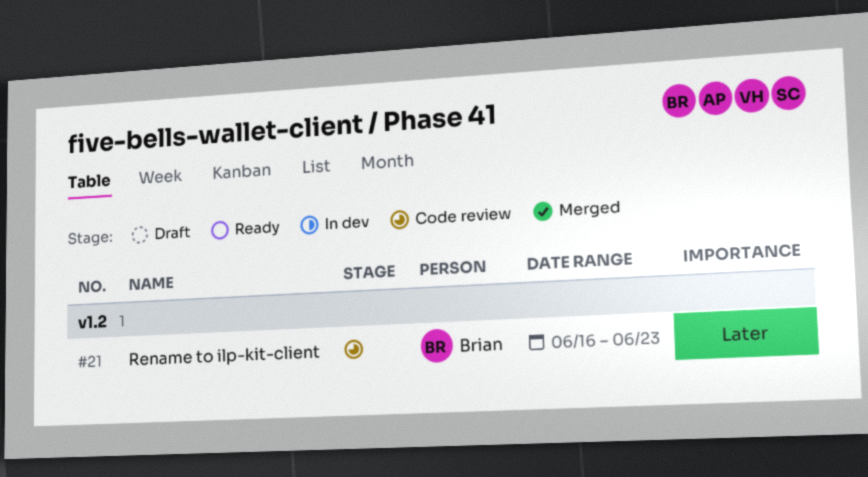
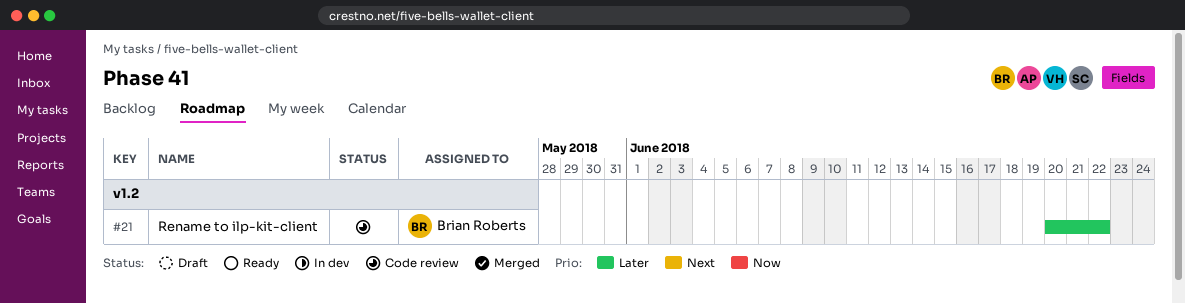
#21, start: Jun 16 -> Jun 20
#21, due: Jun 23 -> Jun 22

